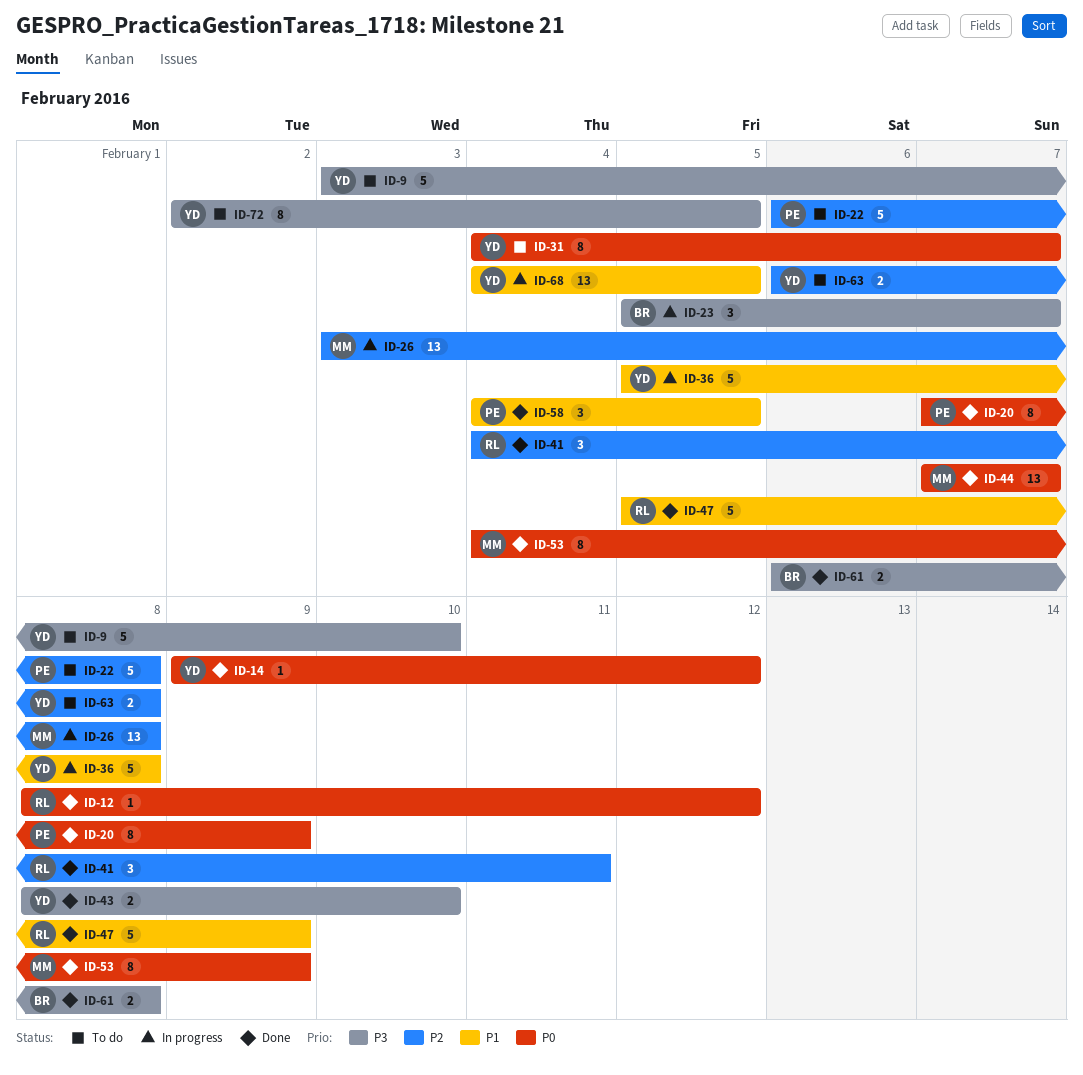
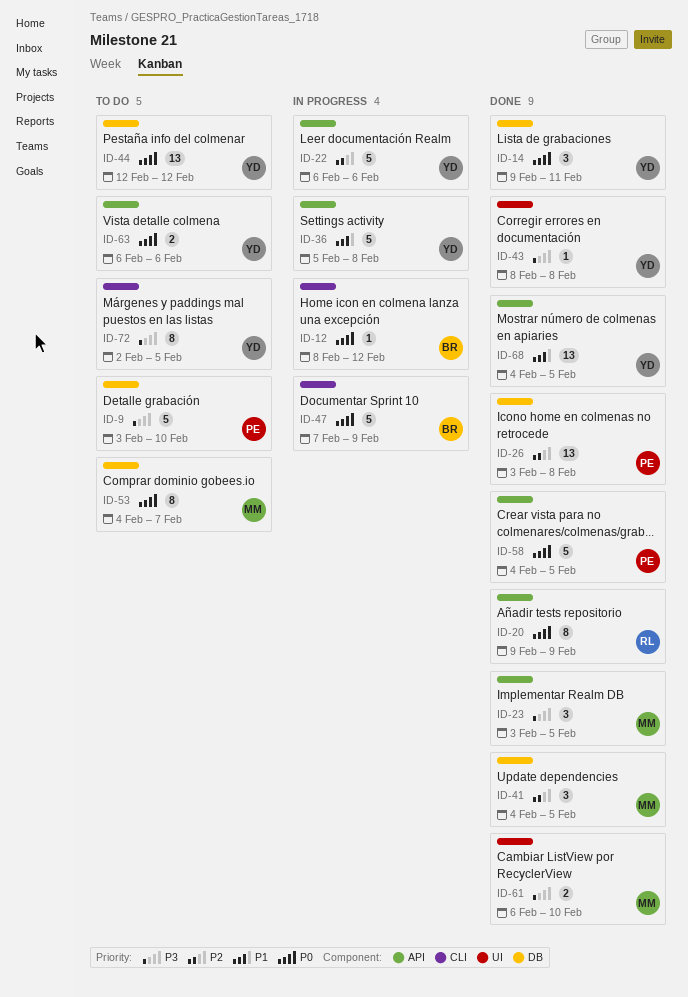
ID-9, owner: YD -> PE
ID-12, status: Done -> In progress
ID-12, owner: RL -> BR
ID-14, estimate: 1 -> 3
ID-14, due: Feb 12 -> Feb 11
ID-20, owner: PE -> RL
ID-20, start: Feb 7 -> Feb 9
ID-22, status: To do -> In progress
ID-22, owner: PE -> YD
ID-22, due: Feb 8 -> Feb 6
ID-23, status: In progress -> Done
ID-23, owner: BR -> MM
ID-23, start: Feb 5 -> Feb 3
ID-23, due: Feb 7 -> Feb 5
ID-26, status: In progress -> Done
ID-26, owner: MM -> PE
ID-31: present -> none
ID-41, owner: RL -> MM
ID-41, due: Feb 11 -> Feb 5
ID-43, estimate: 2 -> 1
ID-43, due: Feb 10 -> Feb 8
ID-44, status: Done -> To do
ID-44, owner: MM -> YD
ID-44, start: Feb 7 -> Feb 12
ID-44, due: Feb 7 -> Feb 12
ID-47, status: Done -> In progress
ID-47, owner: RL -> BR
ID-47, priority: P1 -> P0
ID-47, start: Feb 5 -> Feb 7
ID-53, status: Done -> To do
ID-53, due: Feb 9 -> Feb 7
ID-58, priority: P1 -> P0
ID-58, estimate: 3 -> 5
ID-61, owner: BR -> MM
ID-61, due: Feb 8 -> Feb 10
ID-63, priority: P2 -> P0
ID-63, due: Feb 8 -> Feb 6
ID-68, status: In progress -> Done

